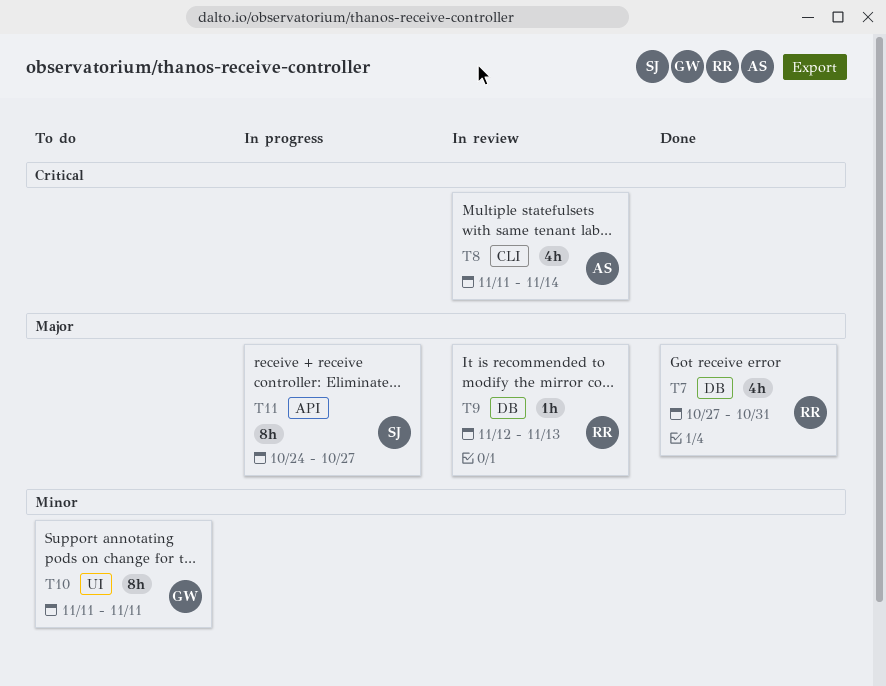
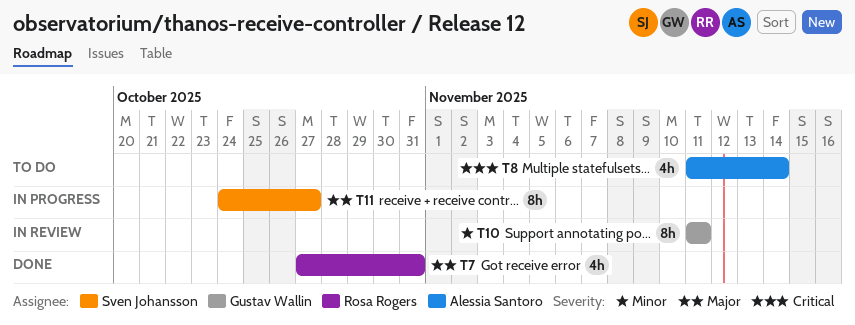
T8, status: In review -> To do
T9: present -> none
T10, status: To do -> In review

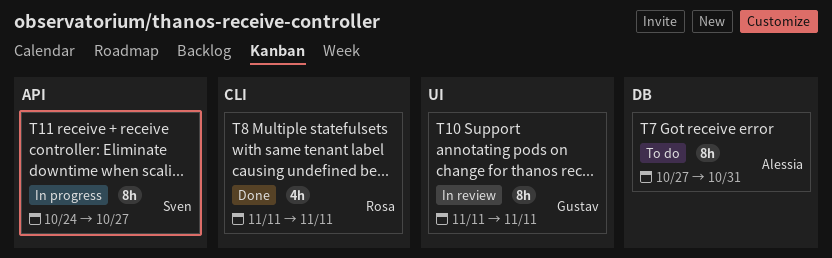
T7, status: Done -> To do
T7, owner: Rosa Rogers -> Alessia Santoro
T7, estimate: 4h -> 8h
T8, status: To do -> Done
T8, owner: Alessia Santoro -> Rosa Rogers
T8, due: Nov 14 -> Nov 11

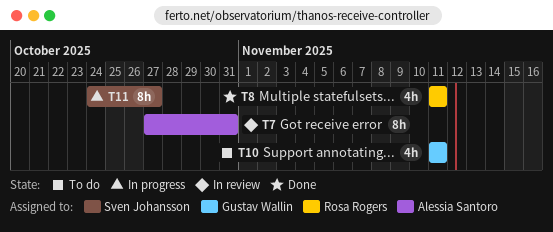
T7, status: To do -> In review
T10, status: In review -> To do
T10, estimate: 8h -> 4h

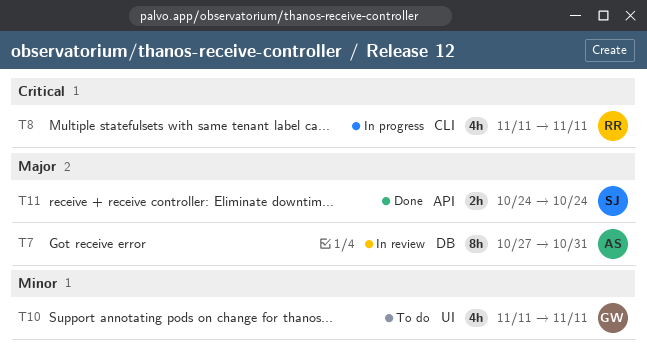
T8, status: Done -> In progress
T11, status: In progress -> Done
T11, estimate: 8h -> 2h
T11, due: Oct 27 -> Oct 24

